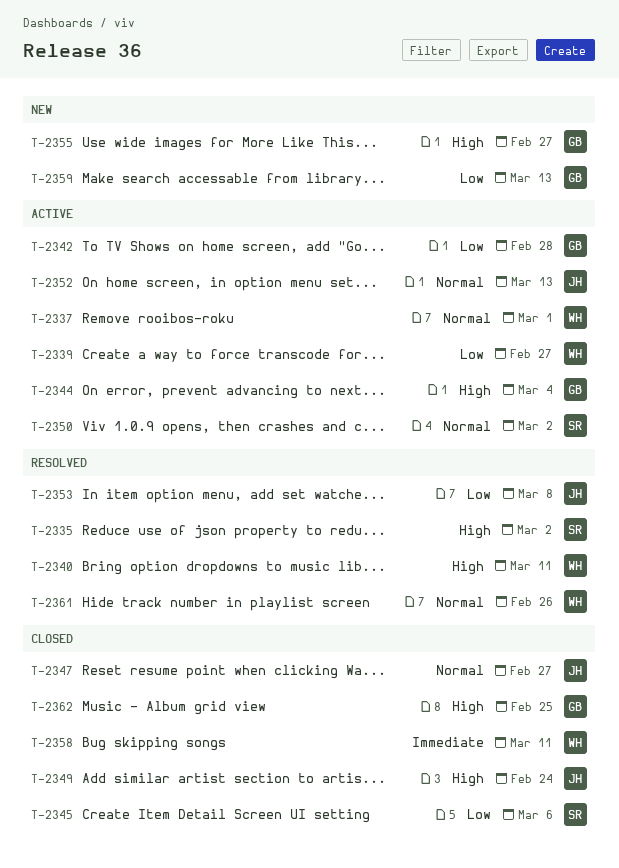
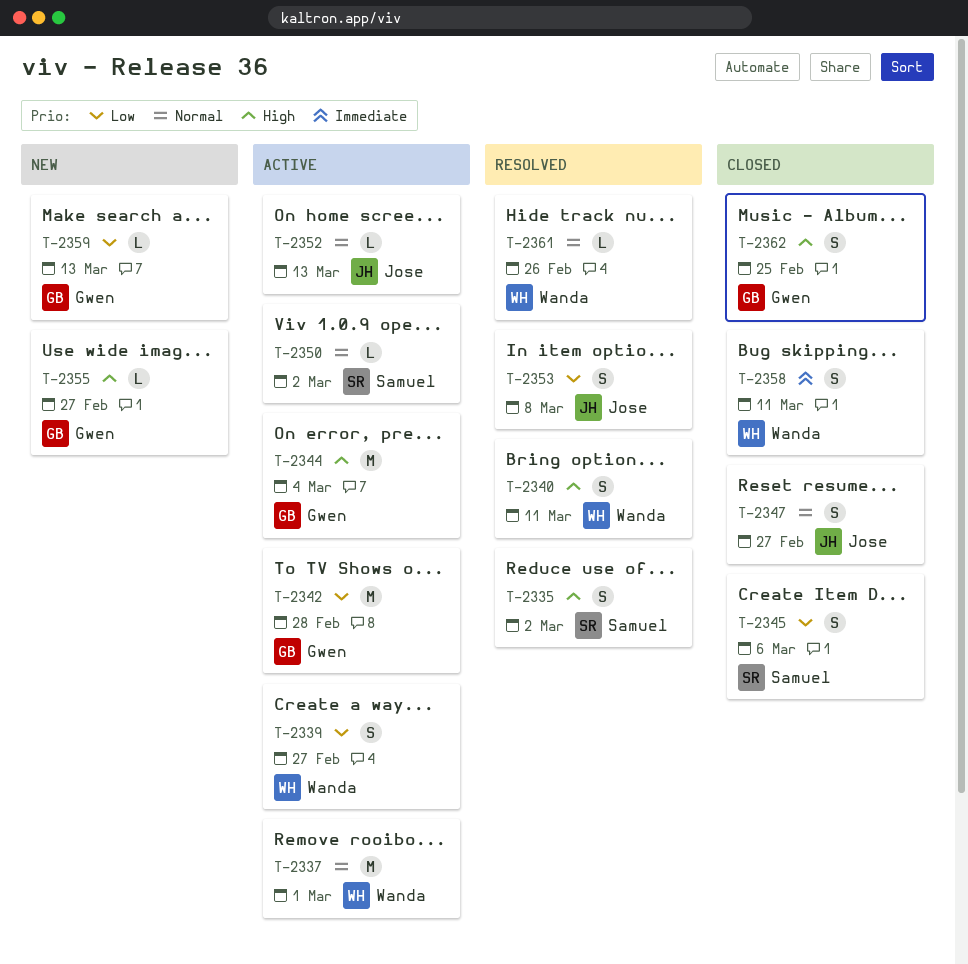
T-2349: present -> none

